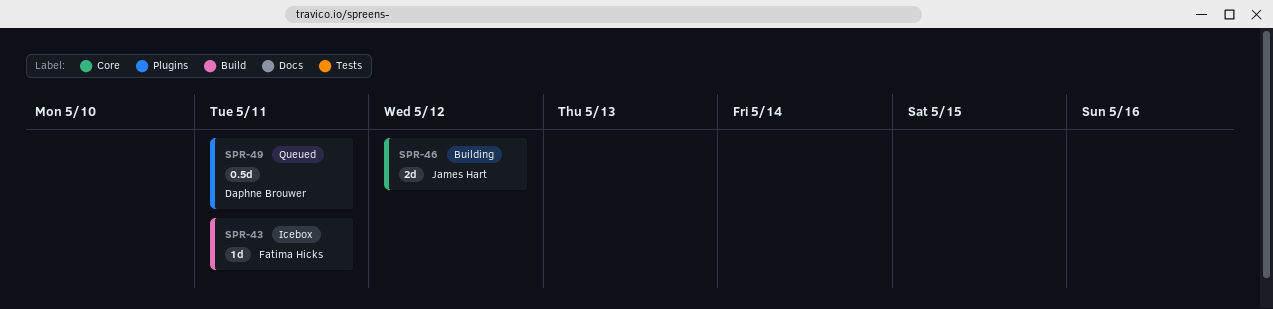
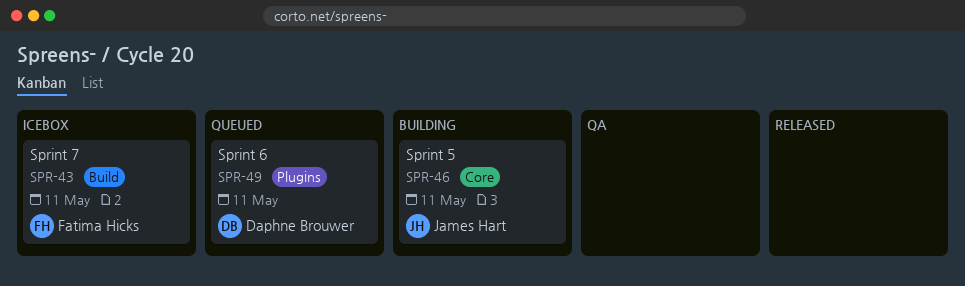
SPR-46, due: May 12 -> May 11

